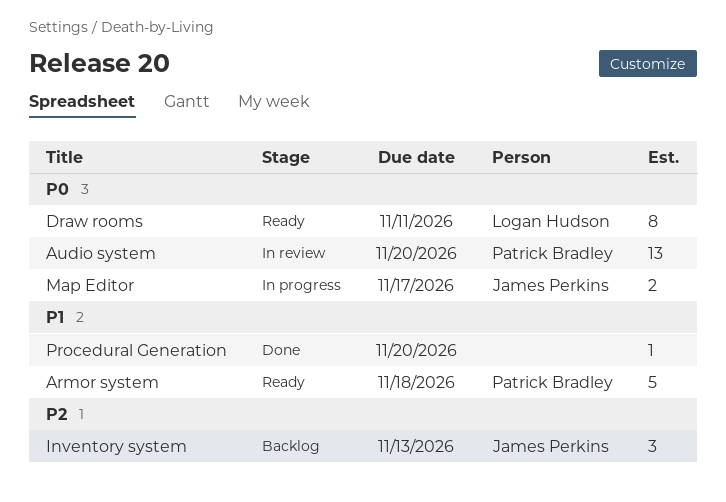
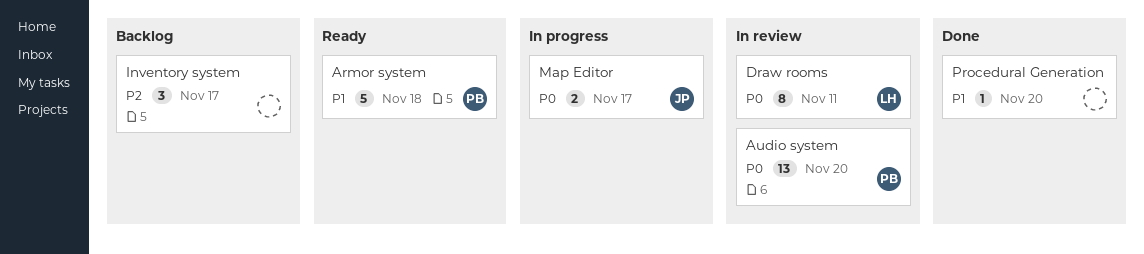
Draw rooms, status: Ready -> In review
Inventory system, owner: James Perkins -> none
Inventory system, due: Nov 13 -> Nov 17

